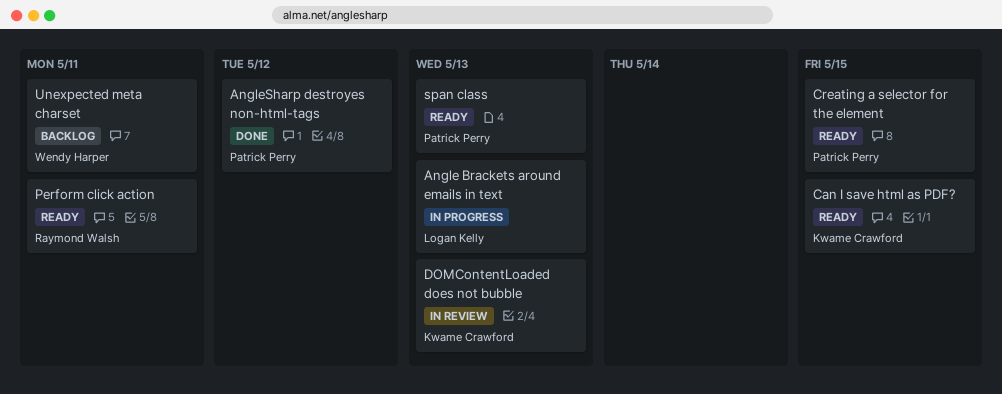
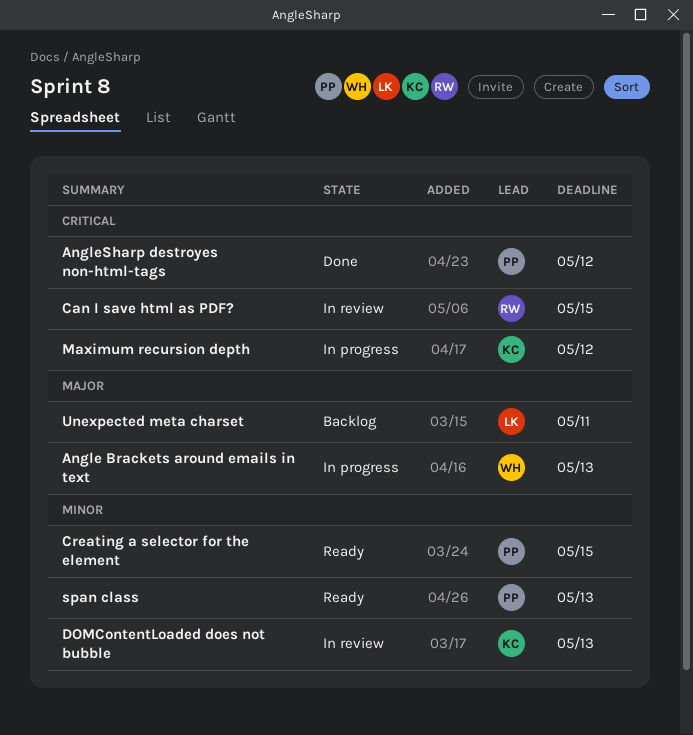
Angle Brackets around emails in text, owner: Logan Kelly -> Wendy Harper
Can I save html as PDF?, status: Ready -> In review
Can I save html as PDF?, owner: Kwame Crawford -> Raymond Walsh
Maximum recursion depth: none -> present
Perform click action: present -> none
Unexpected meta charset, owner: Wendy Harper -> Logan Kelly

